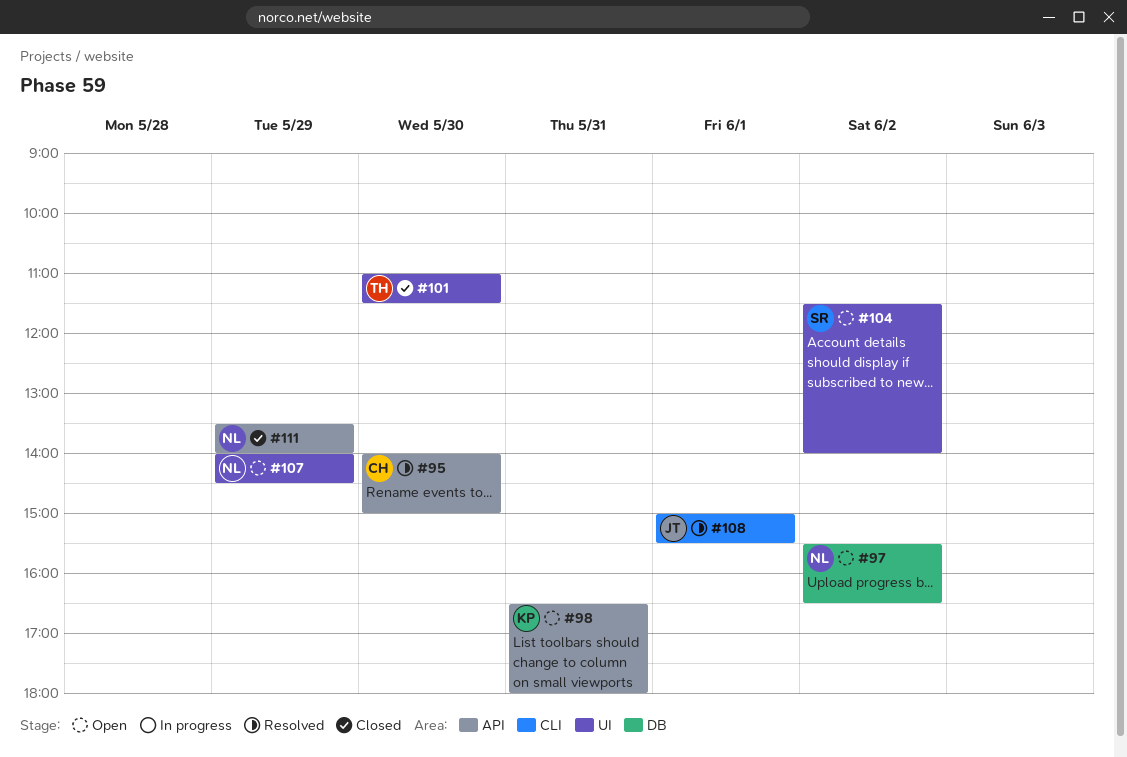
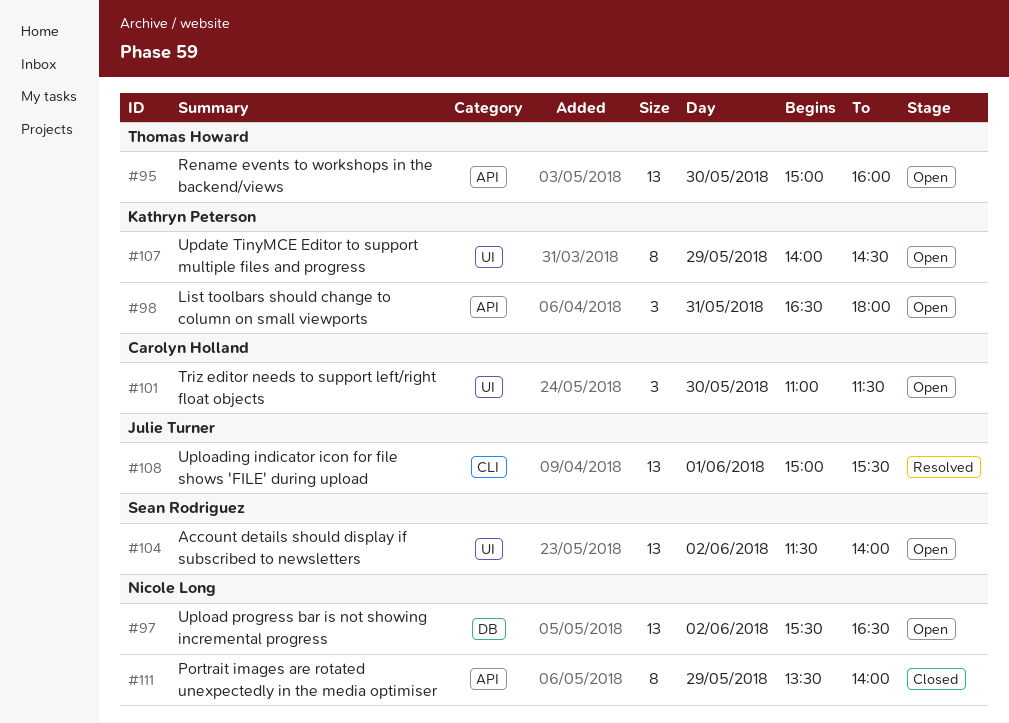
#95, status: Resolved -> Open
#95, owner: Carolyn Holland -> Thomas Howard
#95, begins: 14:00 -> 15:00
#95, ends: 15:00 -> 16:00
#101, status: Closed -> Open
#101, owner: Thomas Howard -> Carolyn Holland
#107, owner: Nicole Long -> Kathryn Peterson

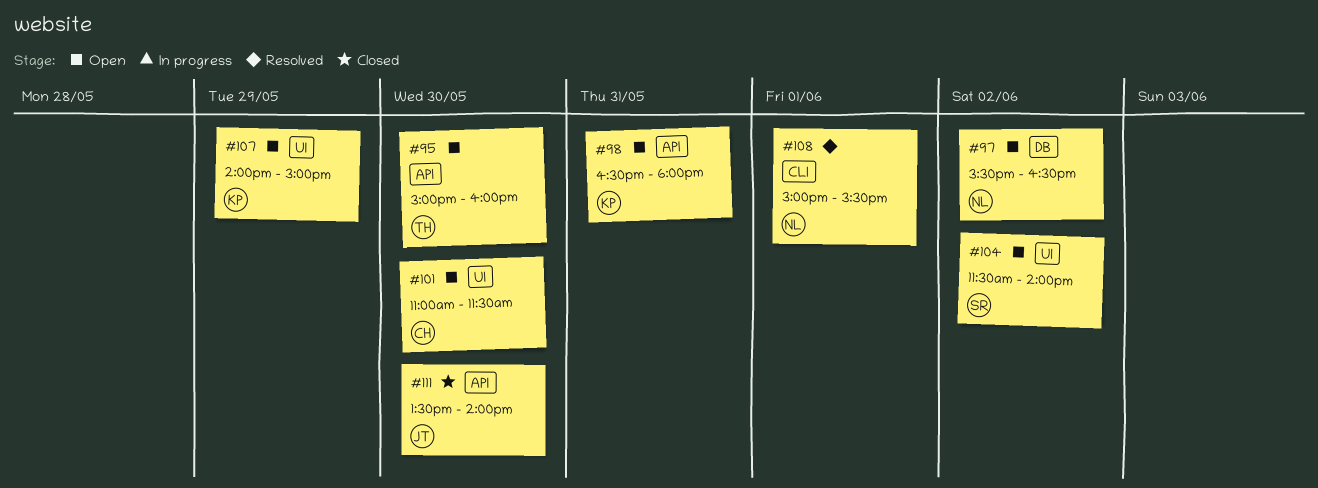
#107, ends: 14:30 -> 15:00
#108, owner: Julie Turner -> Nicole Long
#111, owner: Nicole Long -> Julie Turner
#111, day: May 29 -> May 30

